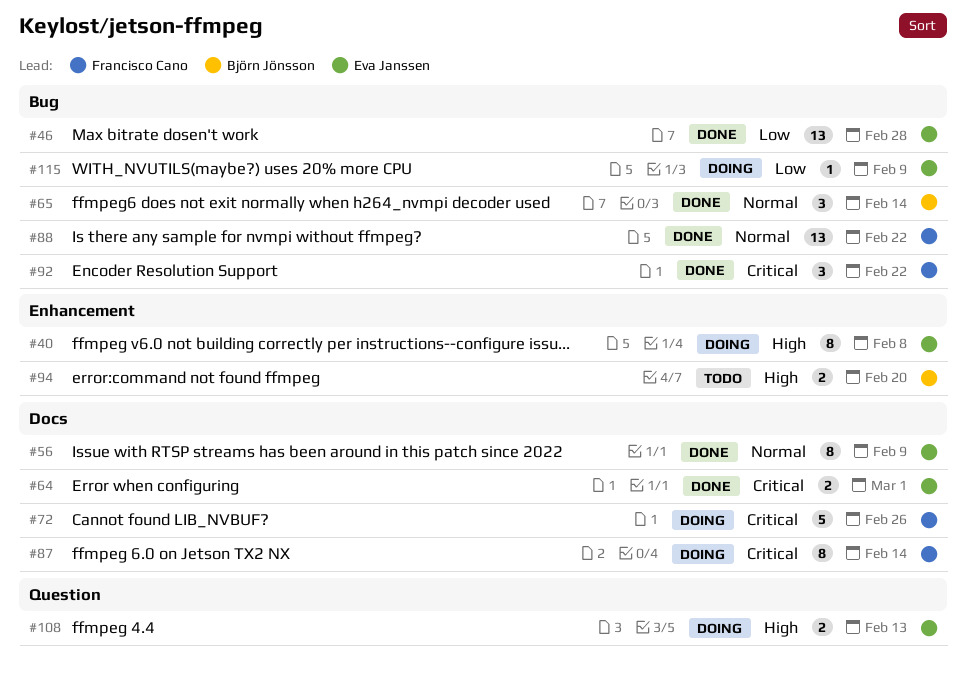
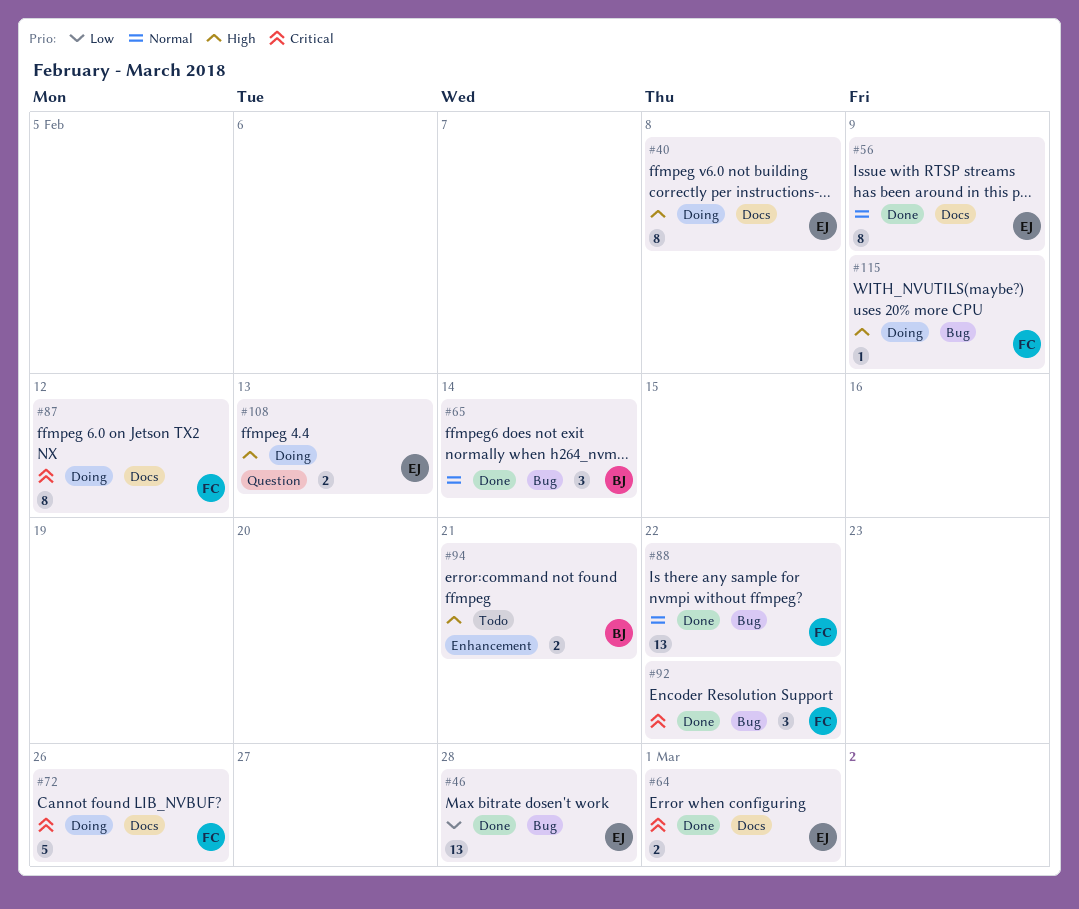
#40, label: Enhancement -> Docs
#87, due: Feb 14 -> Feb 12
#94, due: Feb 20 -> Feb 21
#115, owner: Eva Janssen -> Francisco Cano
#115, priority: Low -> High

